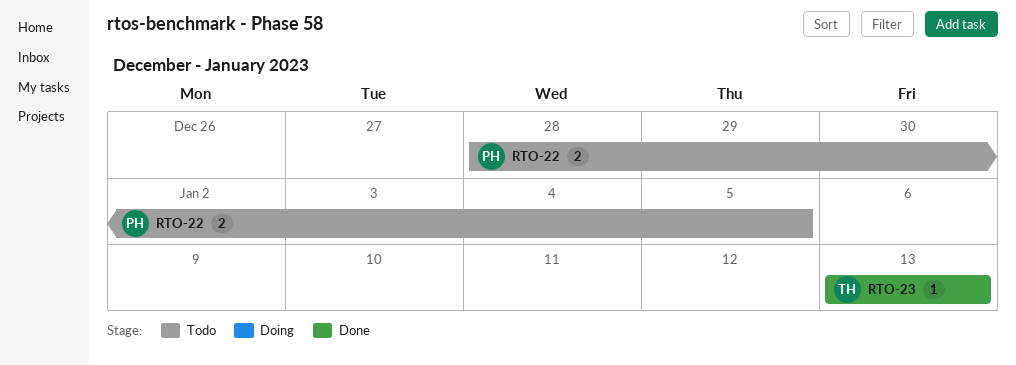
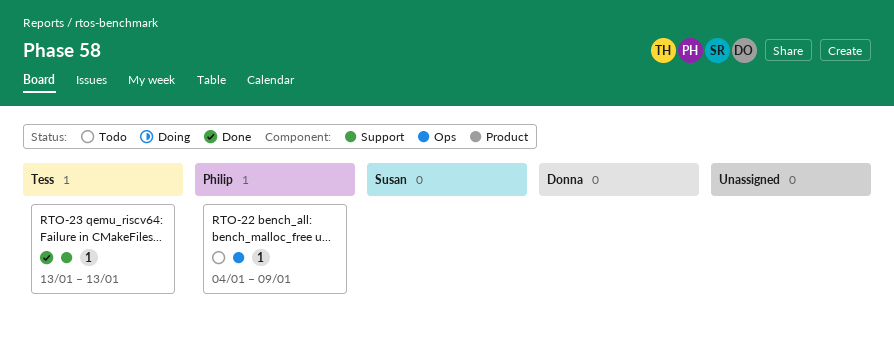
RTO-22, estimate: 2 -> 1
RTO-22, start: Dec 28 -> Jan 4
RTO-22, due: Jan 5 -> Jan 9

